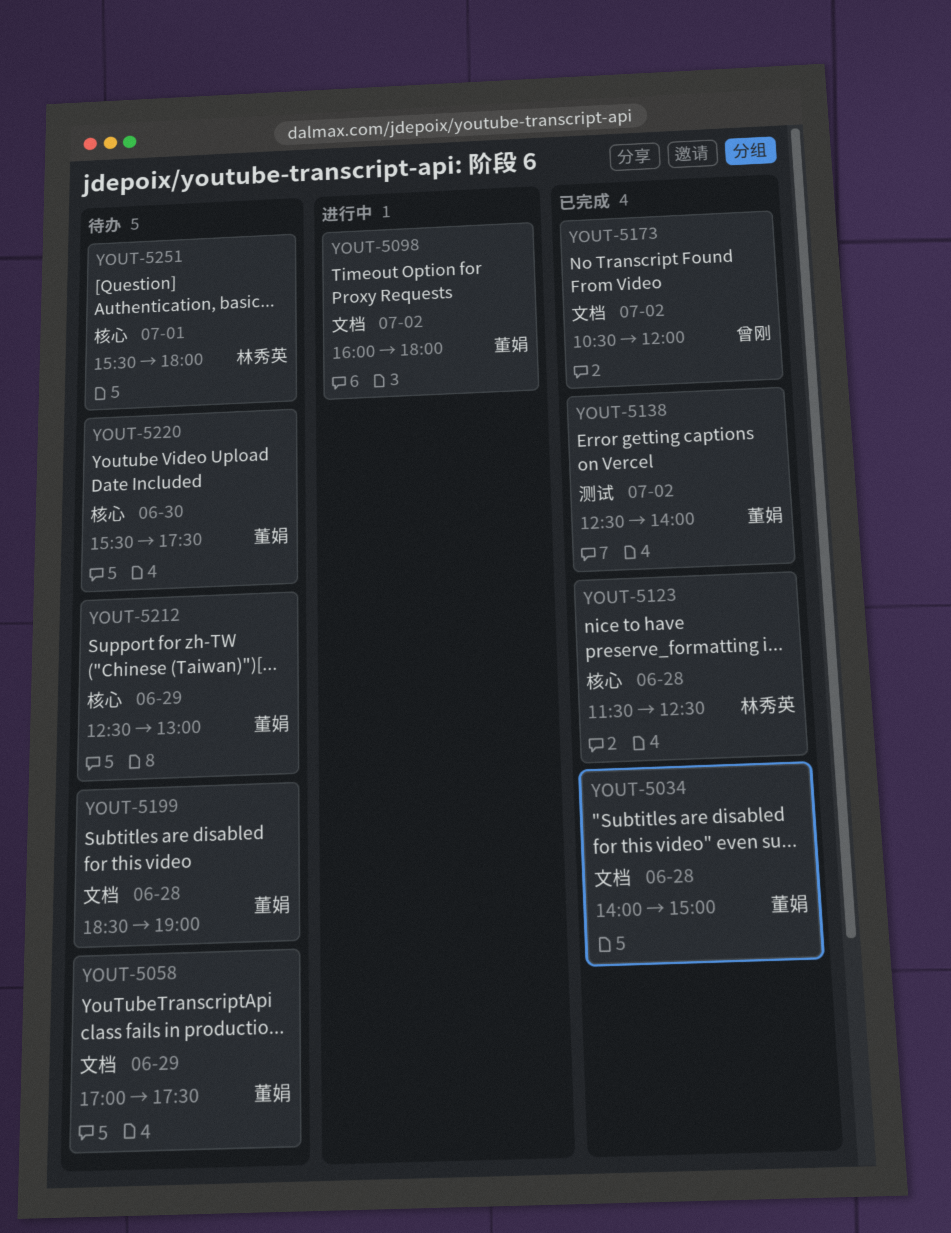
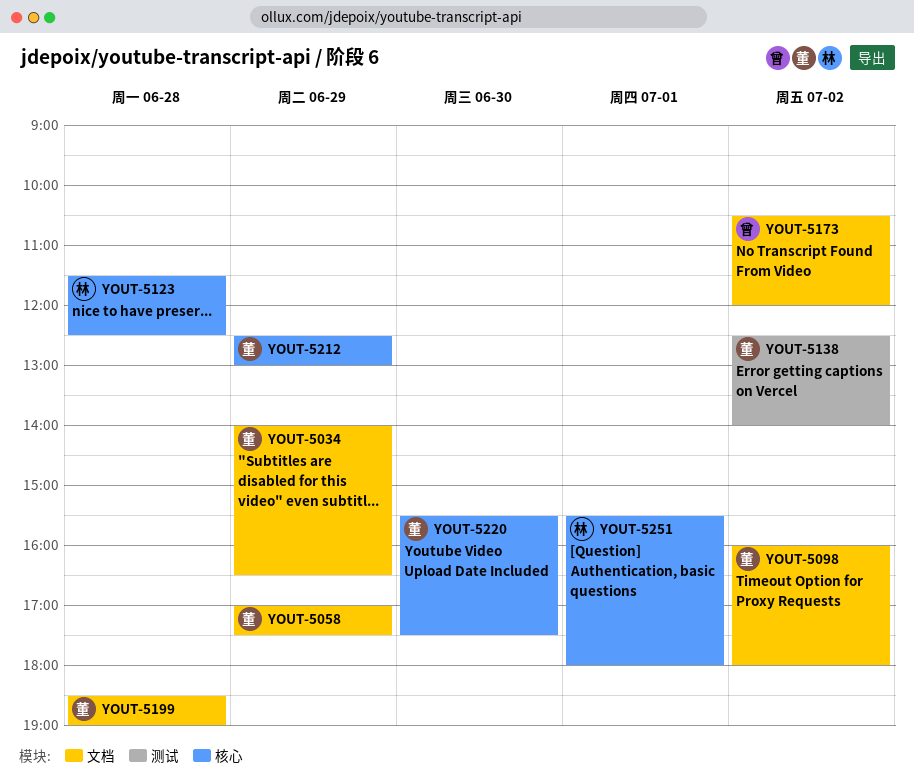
YOUT-5034, day: Jun 28 -> Jun 29
YOUT-5034, ends: 15:00 -> 16:30

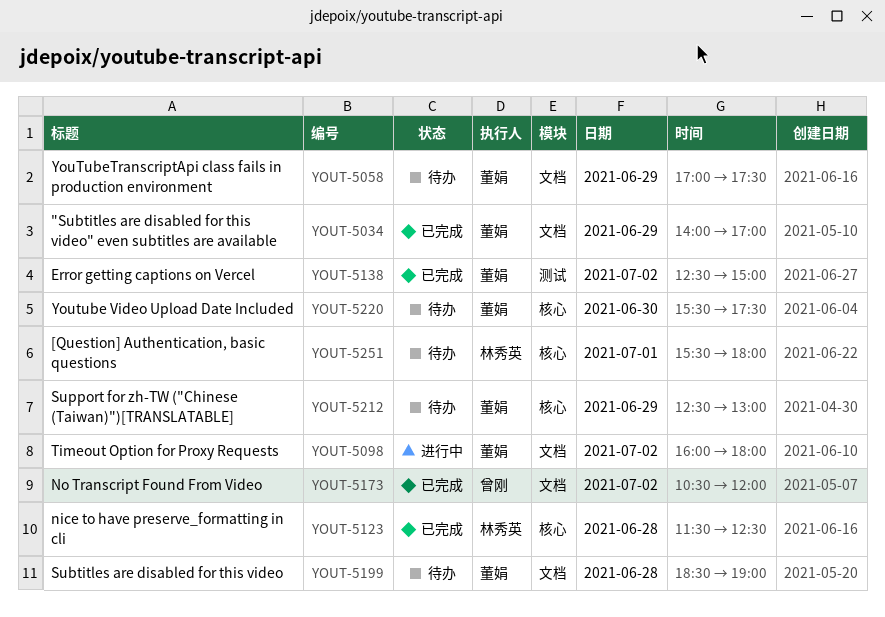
YOUT-5034, ends: 16:30 -> 17:00
YOUT-5138, ends: 14:00 -> 15:00

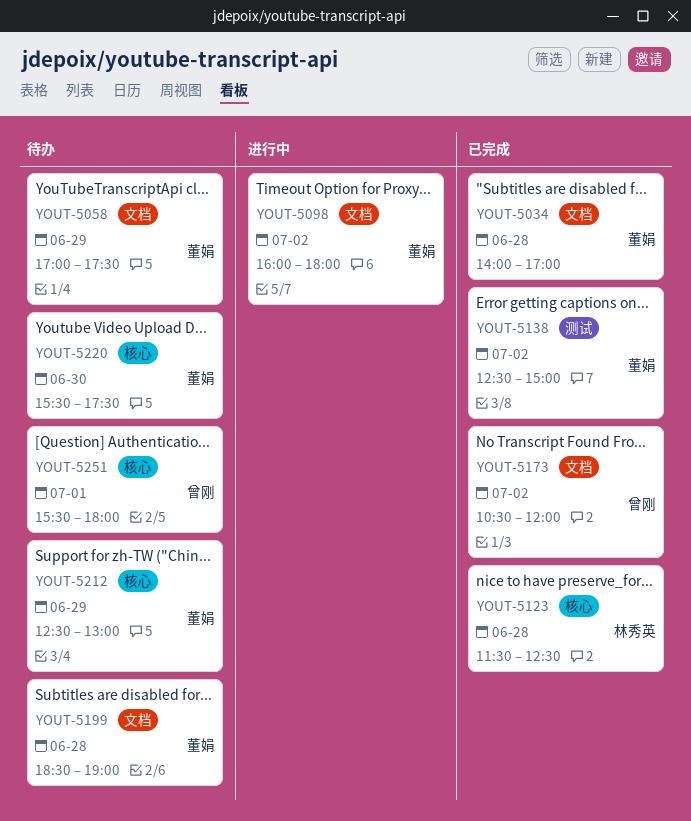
YOUT-5034, day: Jun 29 -> Jun 28
YOUT-5251, owner: 林秀英 -> 曾刚

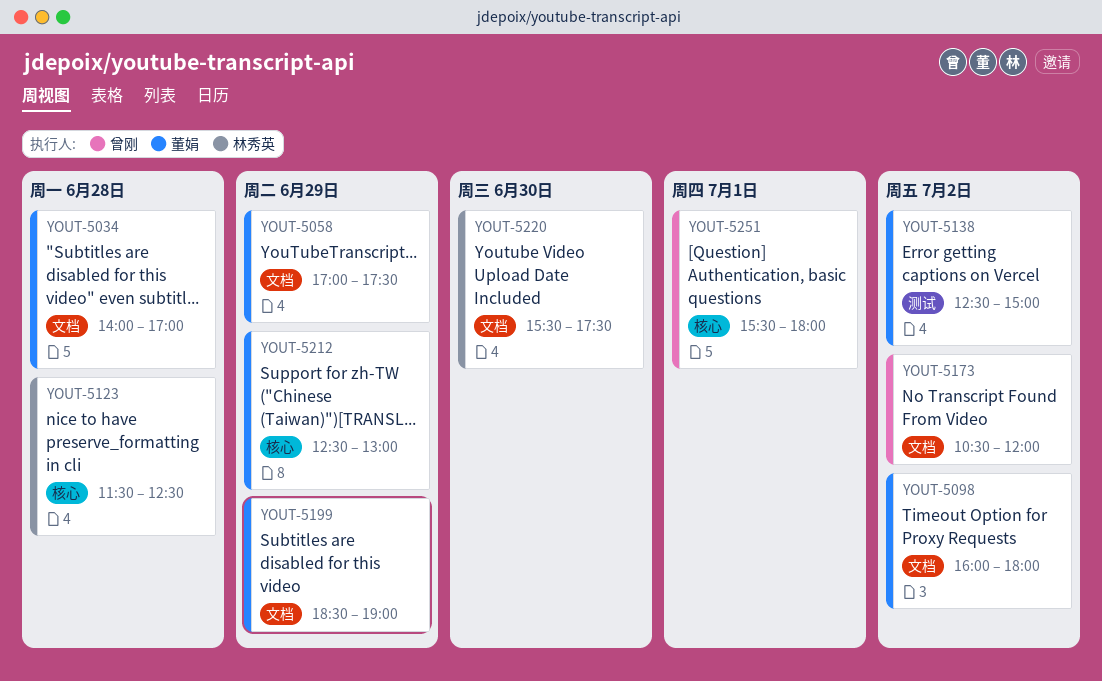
YOUT-5199, day: Jun 28 -> Jun 29
YOUT-5220, owner: 董娟 -> 林秀英
YOUT-5220, label: 核心 -> 文档

